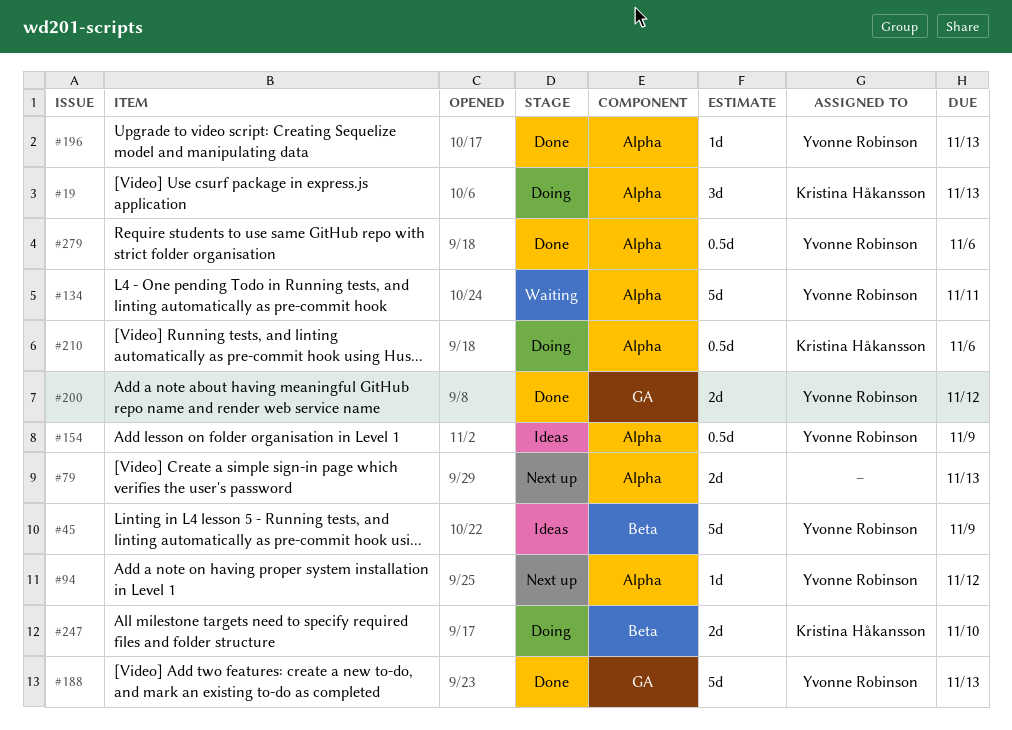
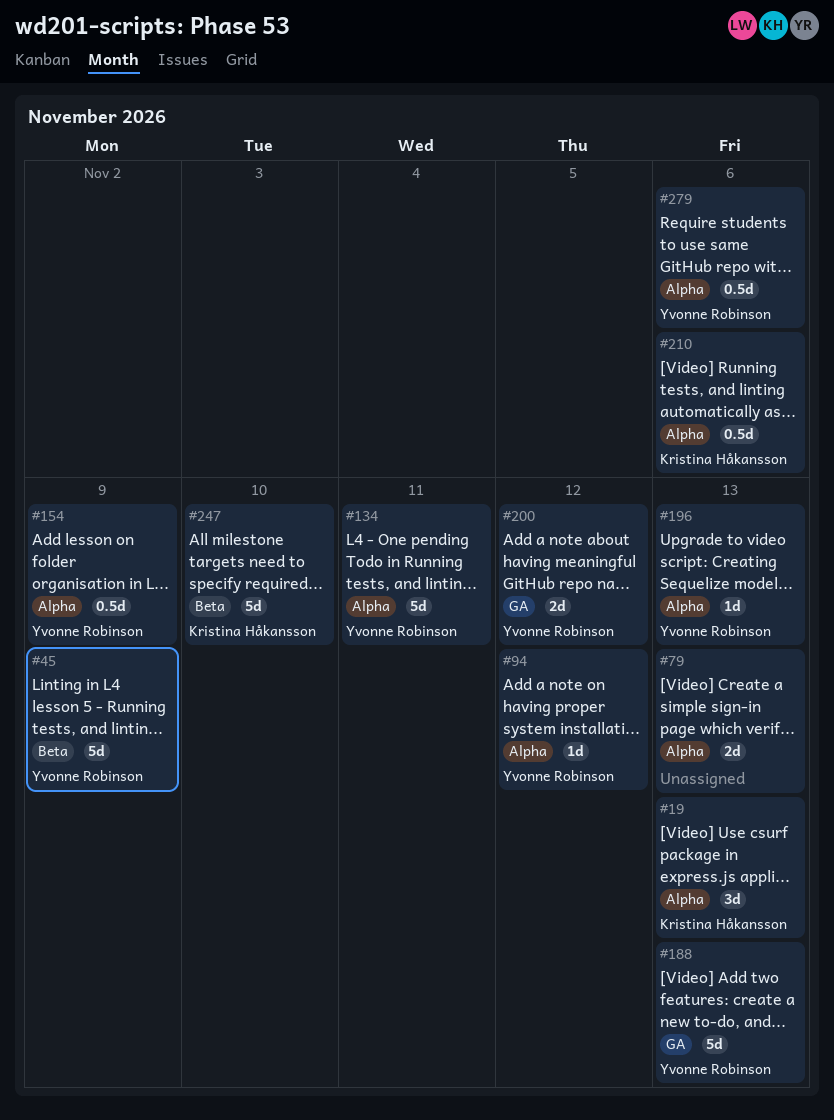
#247, estimate: 2d -> 5d

